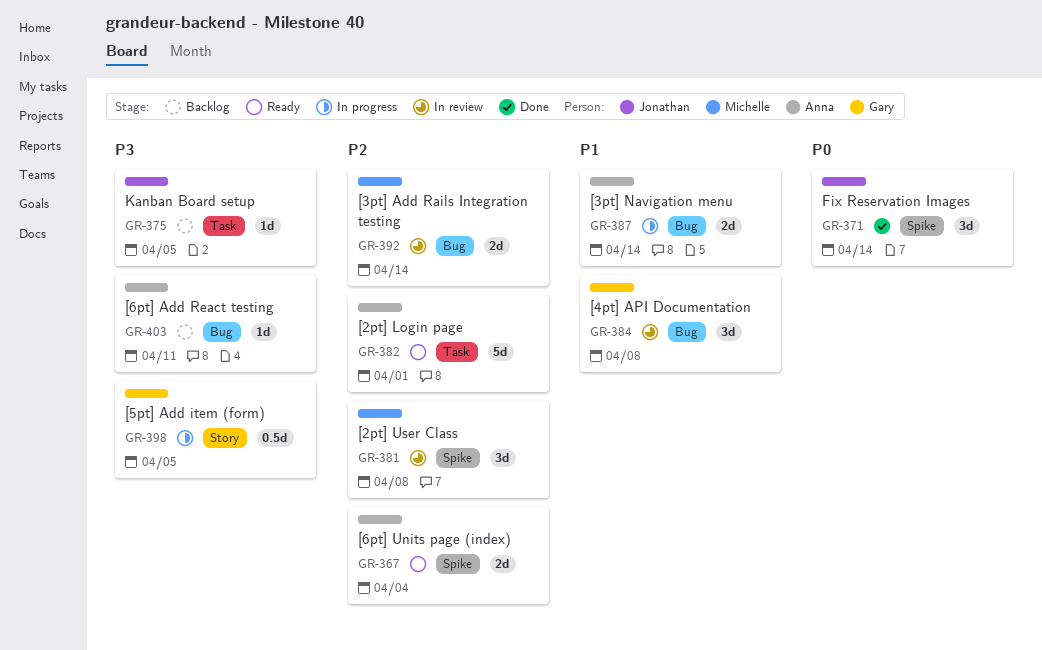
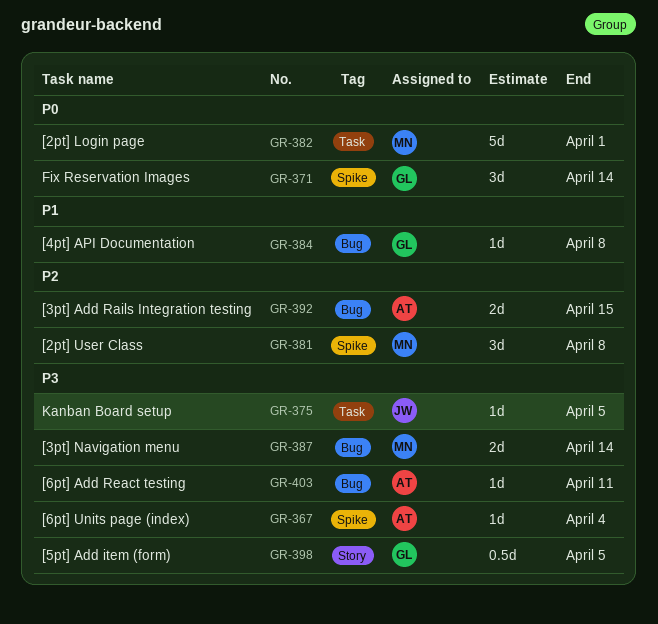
GR-367, priority: P2 -> P3
GR-367, estimate: 2d -> 1d
GR-371, owner: Jonathan -> Gary
GR-382, owner: Anna -> Michelle
GR-382, priority: P2 -> P0
GR-384, estimate: 3d -> 1d
GR-387, owner: Anna -> Michelle
GR-387, priority: P1 -> P3
GR-392, owner: Michelle -> Anna
GR-392, due: Apr 14 -> Apr 15

